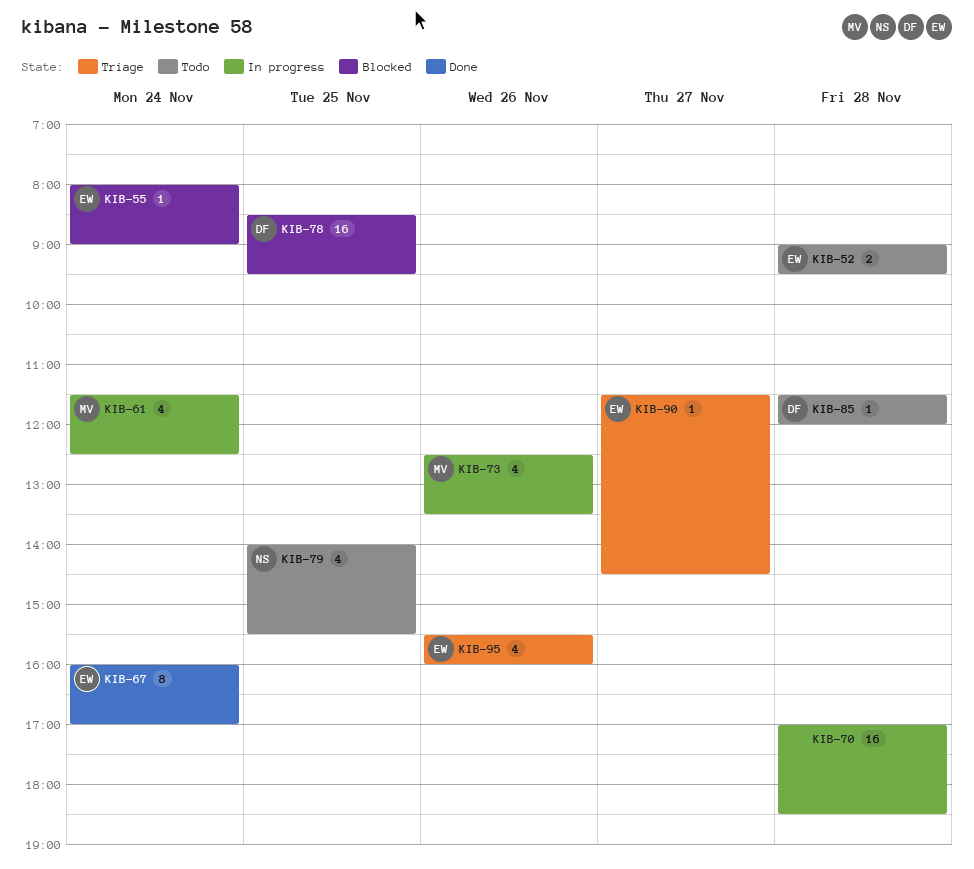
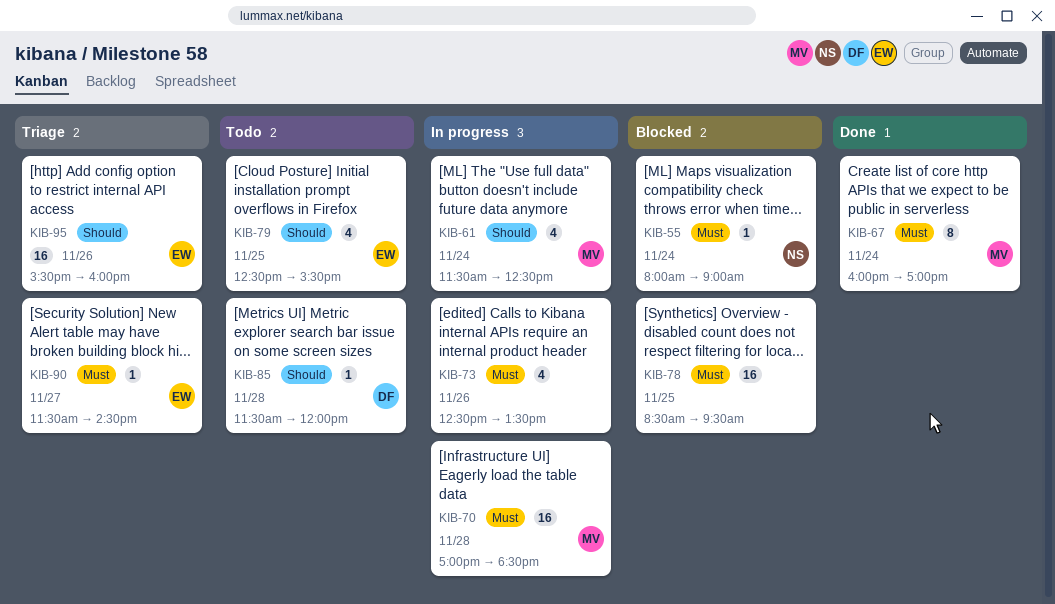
KIB-52: present -> none
KIB-55, owner: EW -> NS
KIB-67, owner: EW -> MV
KIB-70, owner: none -> MV
KIB-73, owner: MV -> none
KIB-78, owner: DF -> none
KIB-79, owner: NS -> EW
KIB-79, begins: 14:00 -> 12:30
KIB-95, estimate: 4 -> 16

